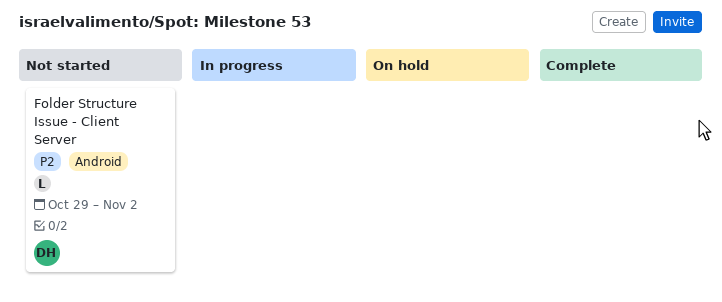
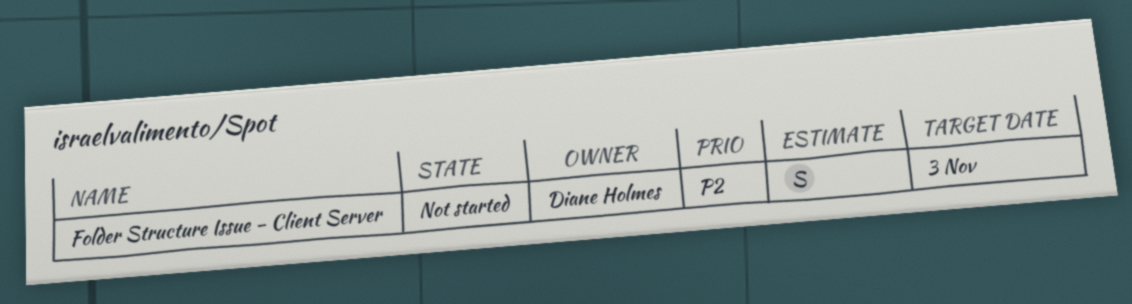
Folder Structure Issue - Client Server, estimate: L -> S
Folder Structure Issue - Client Server, due: Nov 2 -> Nov 3

